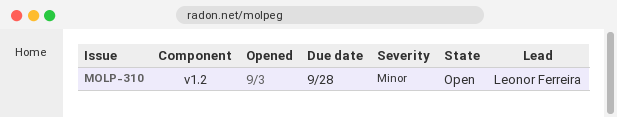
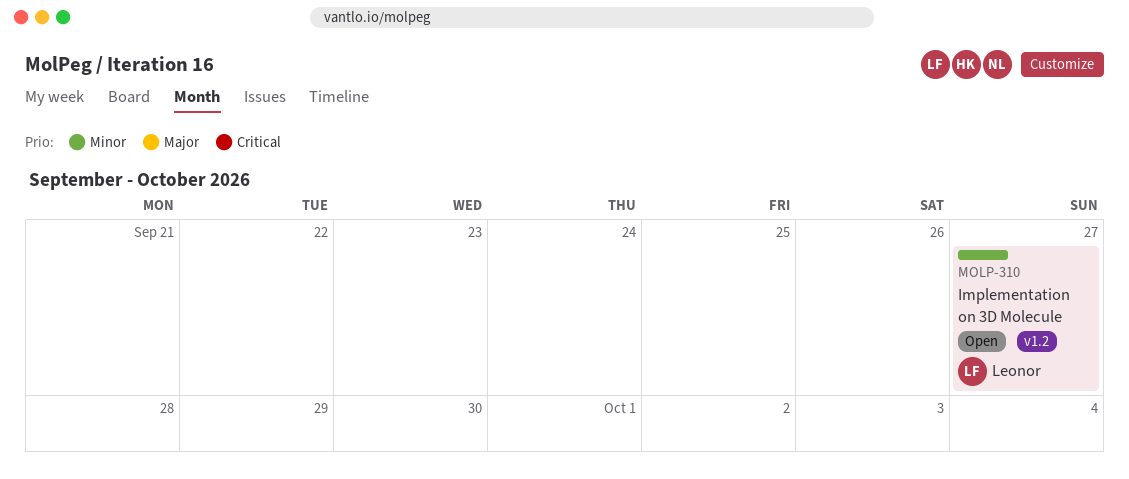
MOLP-310, due: Sep 28 -> Sep 27

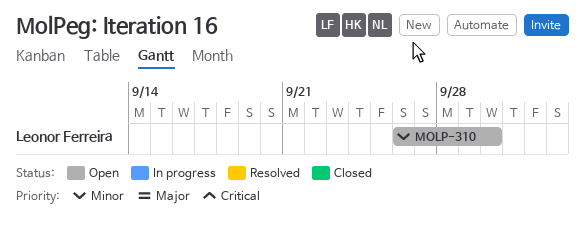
MOLP-310, due: Sep 27 -> Sep 30

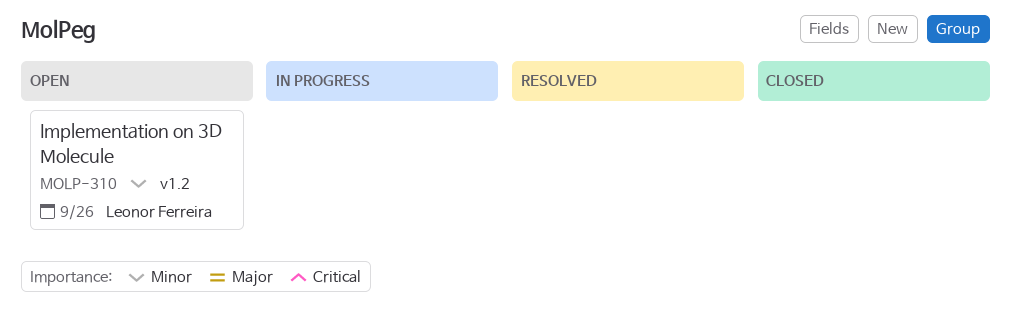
MOLP-310, due: Sep 30 -> Sep 26

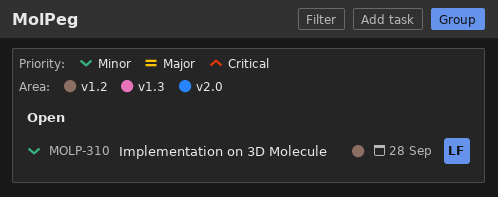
MOLP-310, due: Sep 26 -> Sep 28

